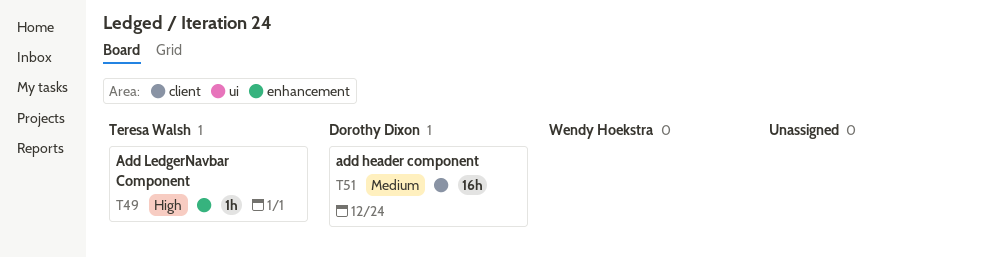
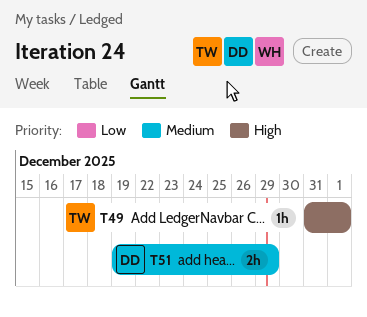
T51, estimate: 16h -> 2h
T51, due: Dec 24 -> Dec 29

